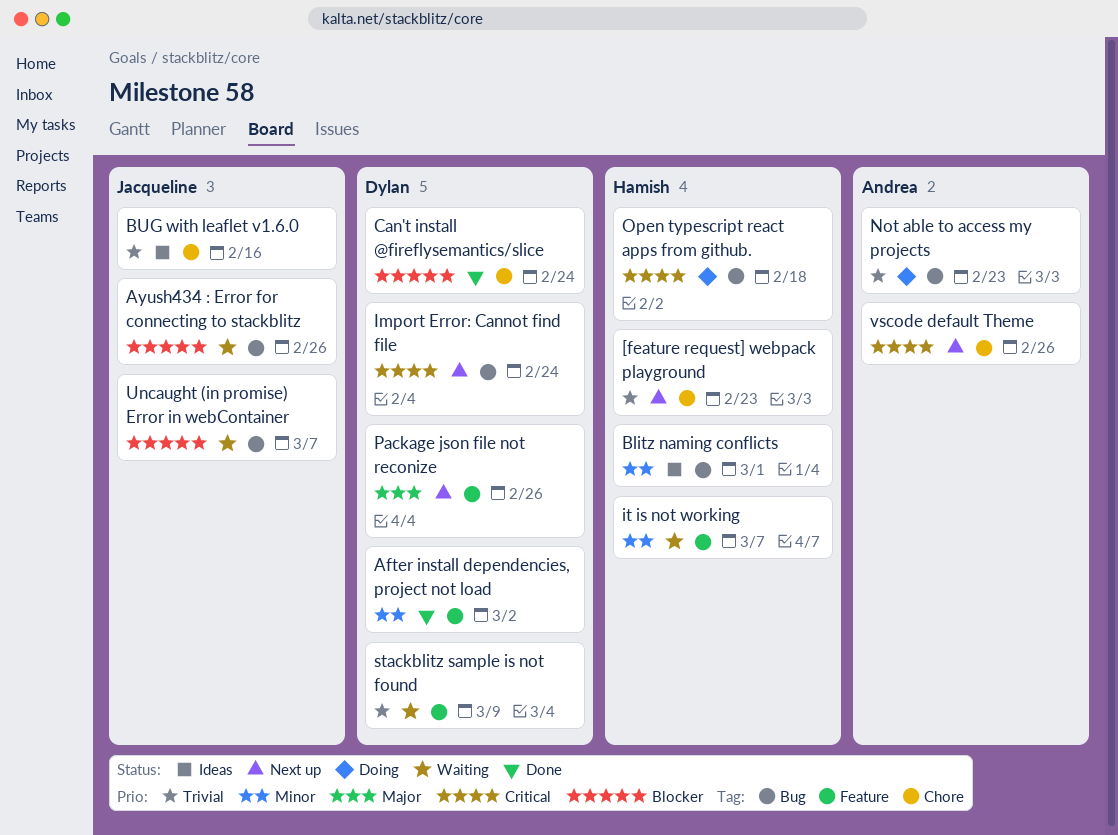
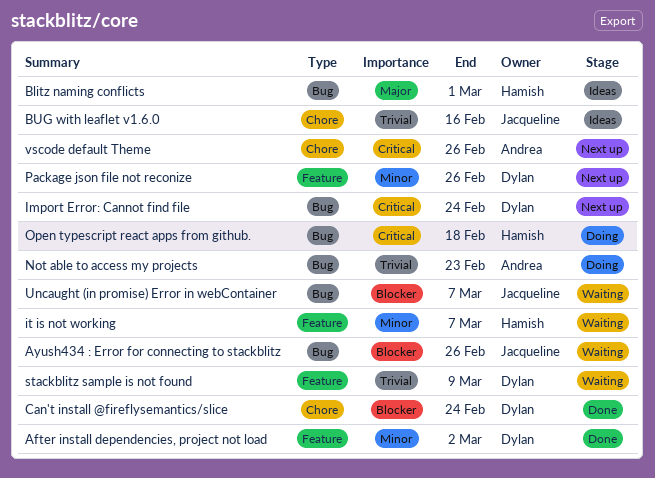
[feature request] webpack playground: present -> none
Blitz naming conflicts, priority: Minor -> Major
Package json file not reconize, priority: Major -> Minor

